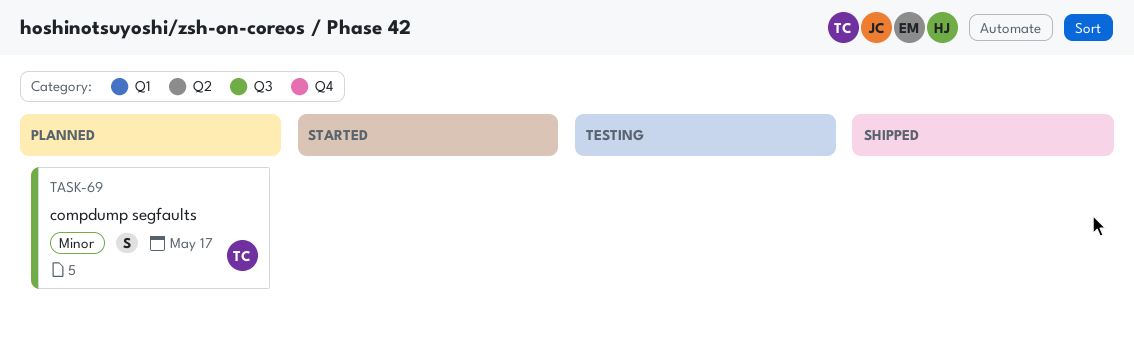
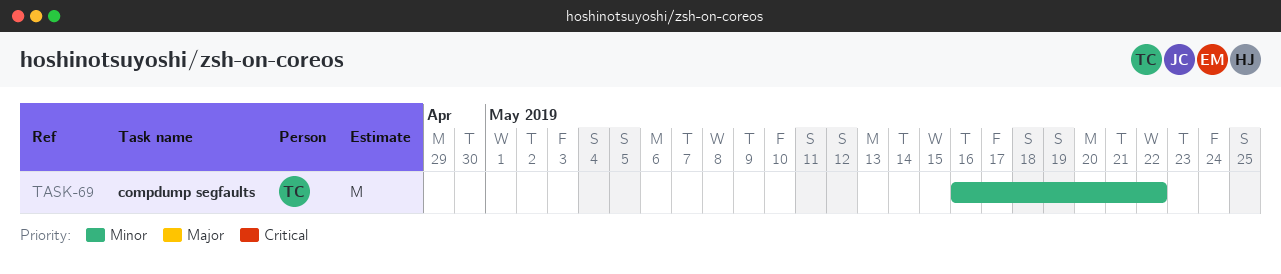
TASK-69, estimate: S -> M
TASK-69, due: May 17 -> May 22

